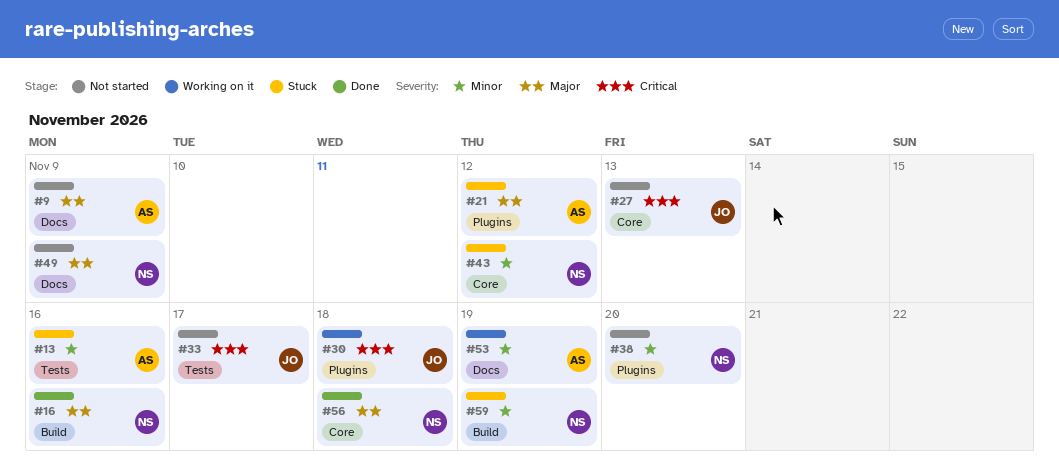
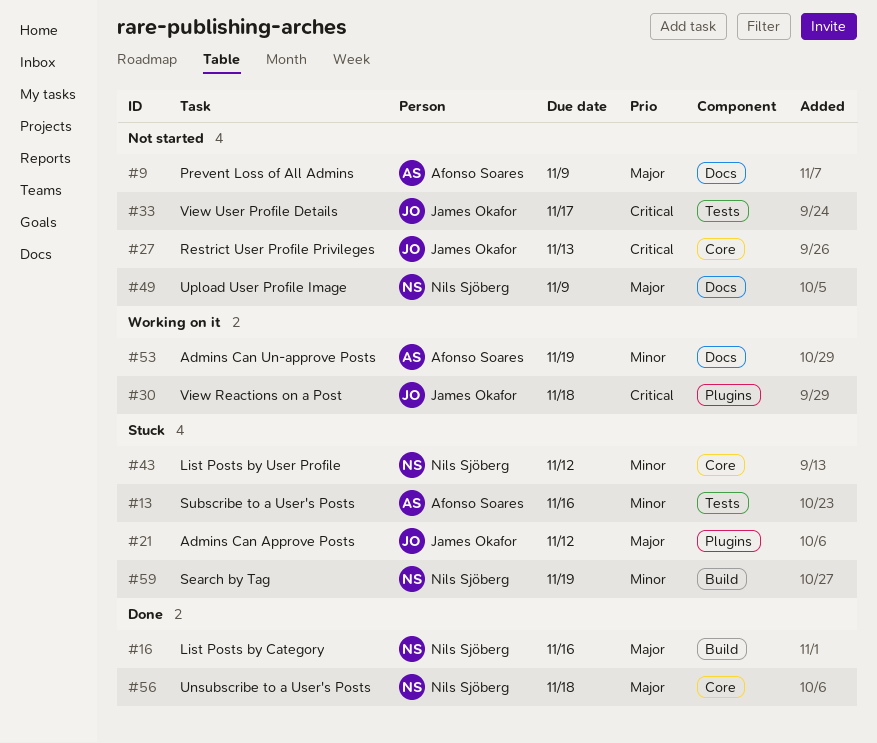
#21, owner: Afonso Soares -> James Okafor
#38: present -> none

